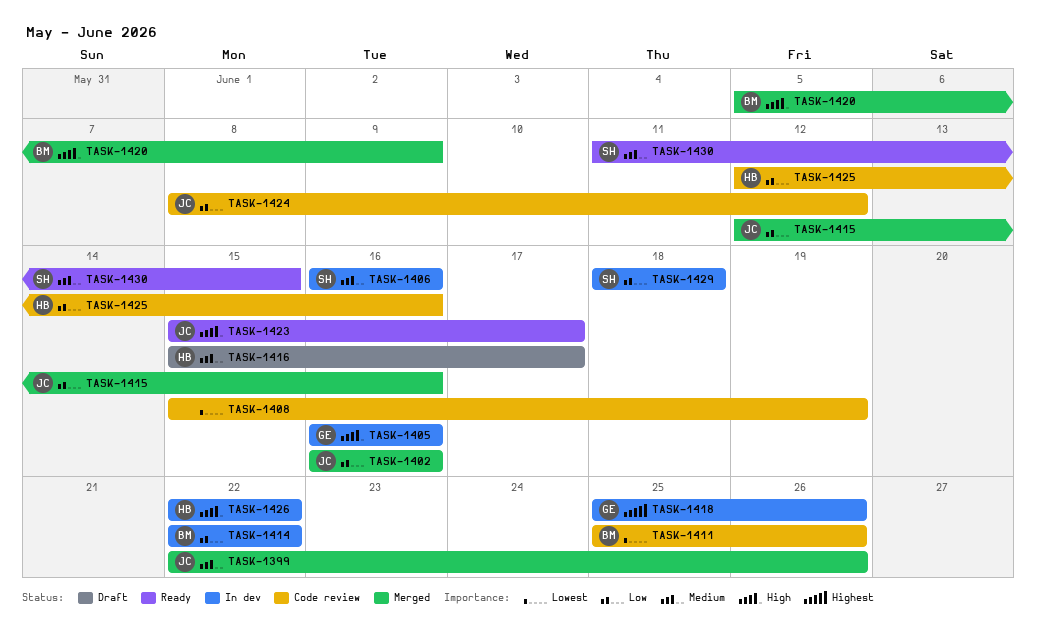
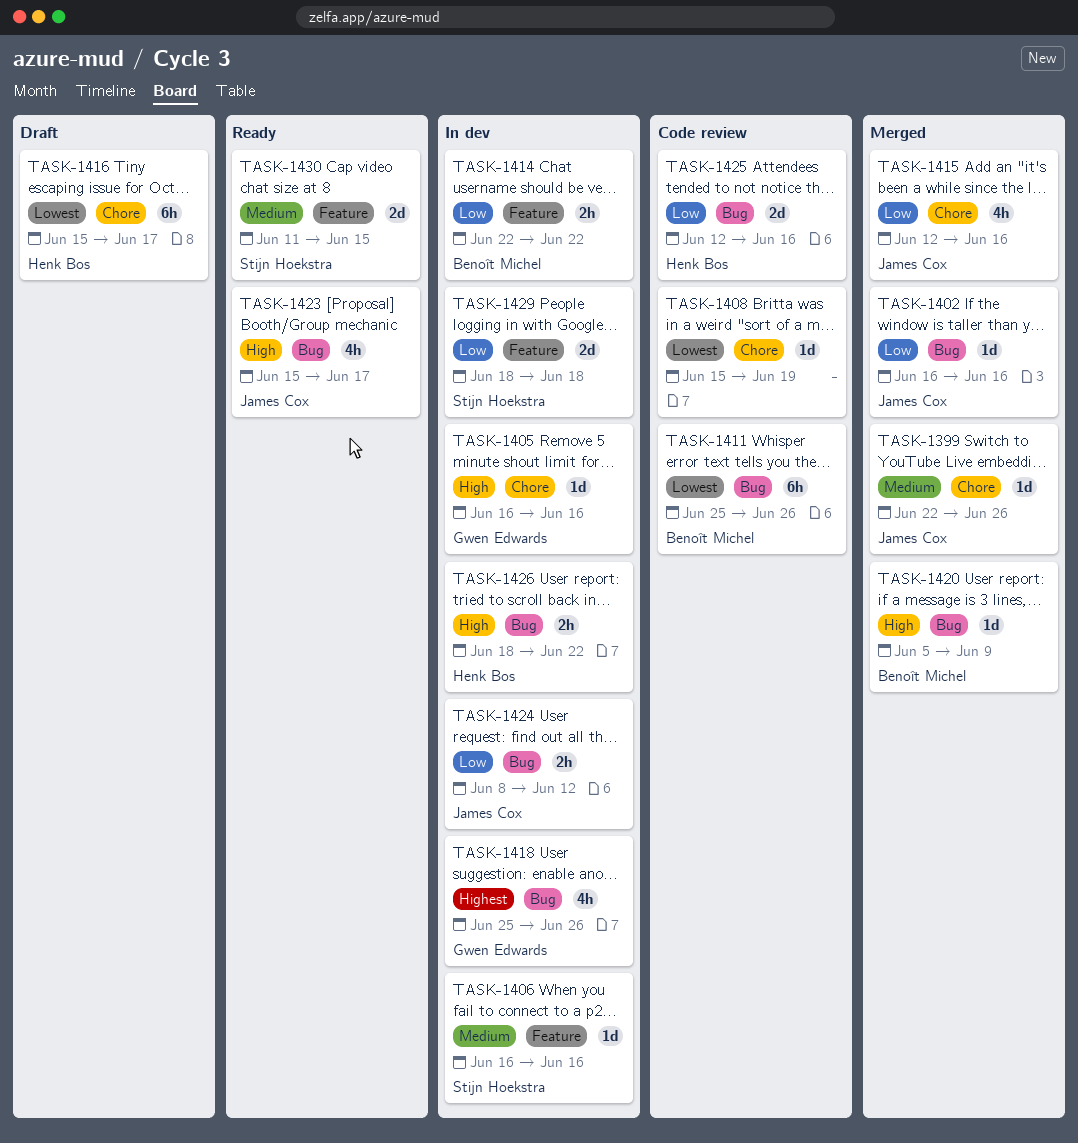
TASK-1416, priority: Medium -> Lowest
TASK-1424, status: Code review -> In dev
TASK-1426, start: Jun 22 -> Jun 18

